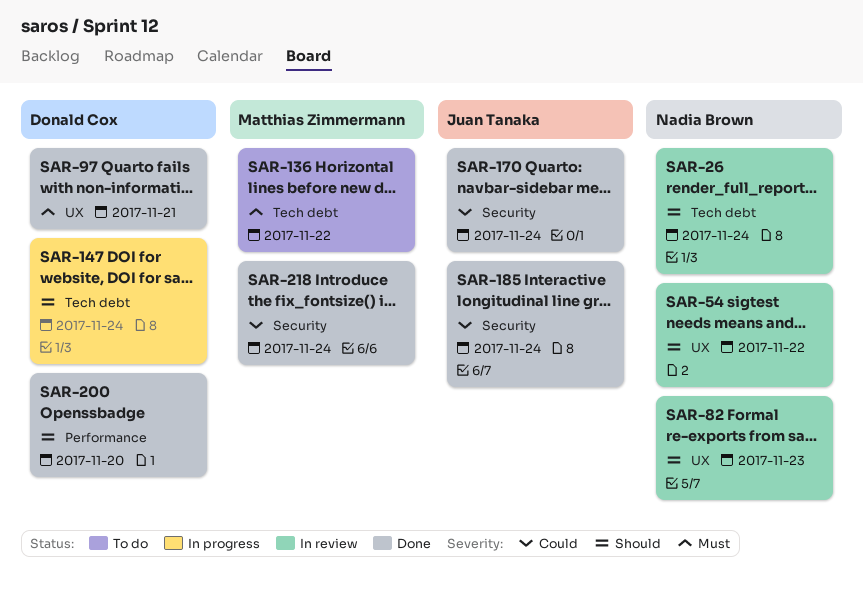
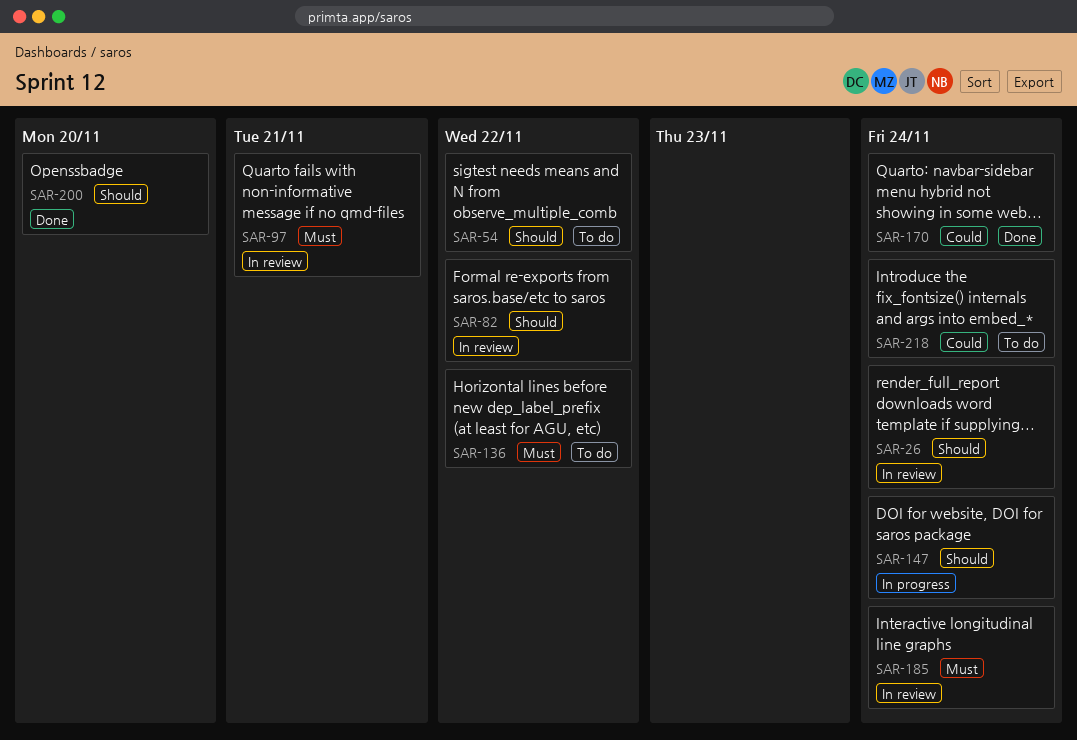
SAR-54, status: In review -> To do
SAR-82, due: Nov 23 -> Nov 22
SAR-97, status: Done -> In review
SAR-185, status: Done -> In review
SAR-185, priority: Could -> Must
SAR-218, status: Done -> To do

